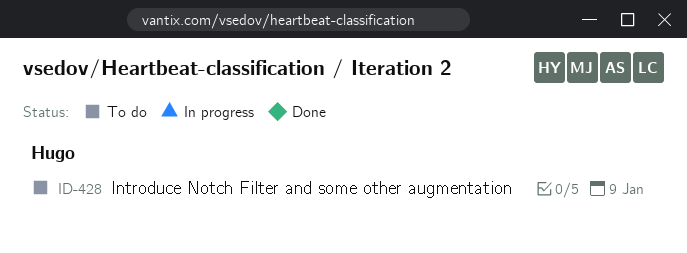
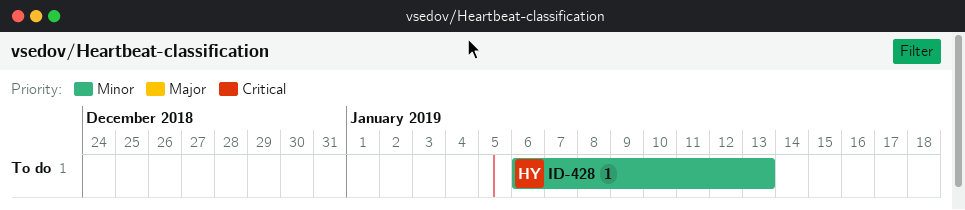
ID-428, due: Jan 9 -> Jan 13

